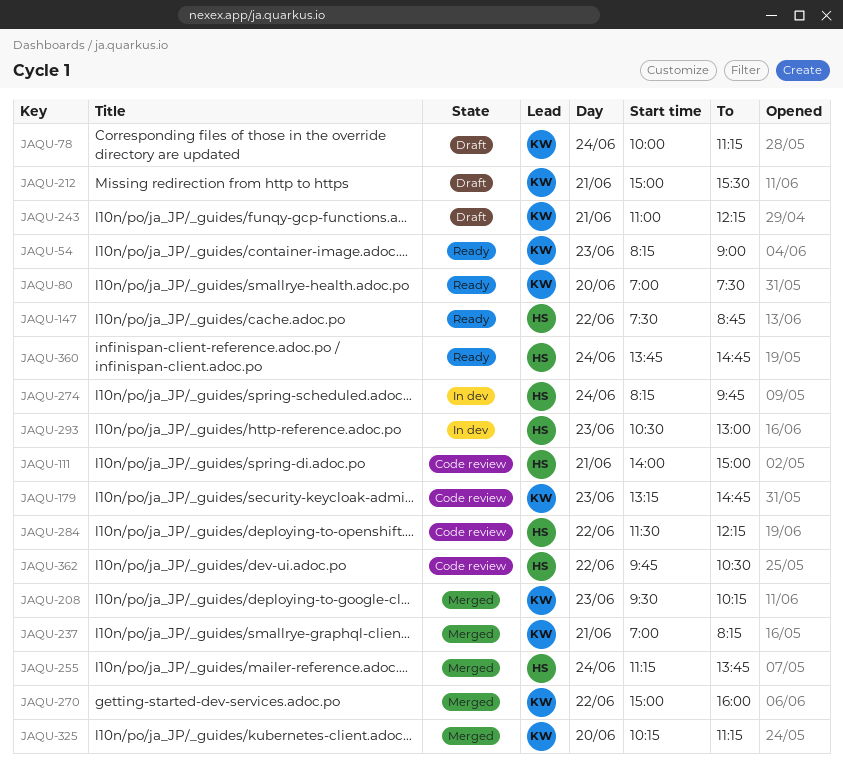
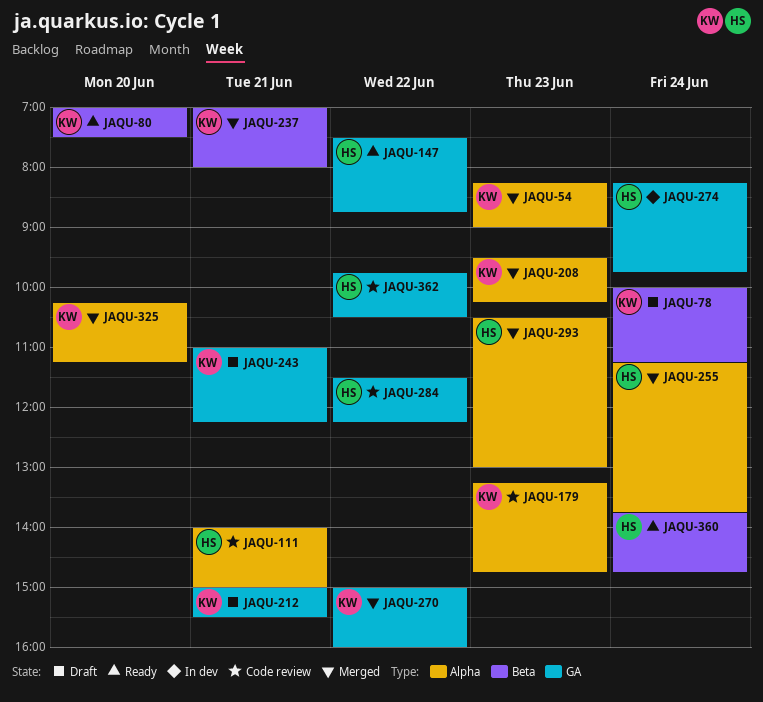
JAQU-54, status: Ready -> Merged
JAQU-237, ends: 08:15 -> 08:00
JAQU-293, status: In dev -> Merged

